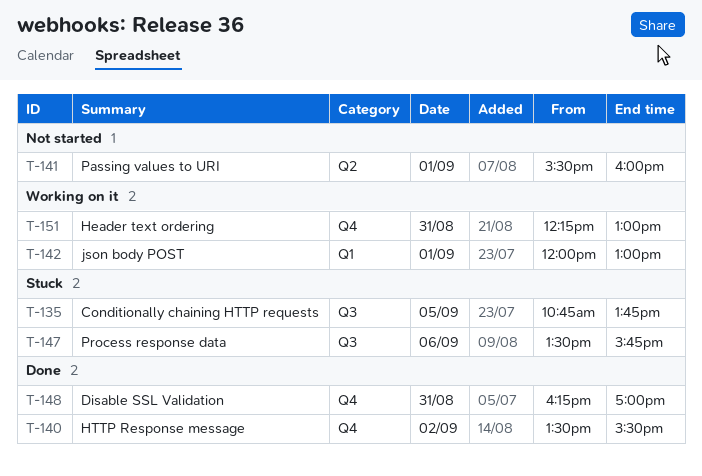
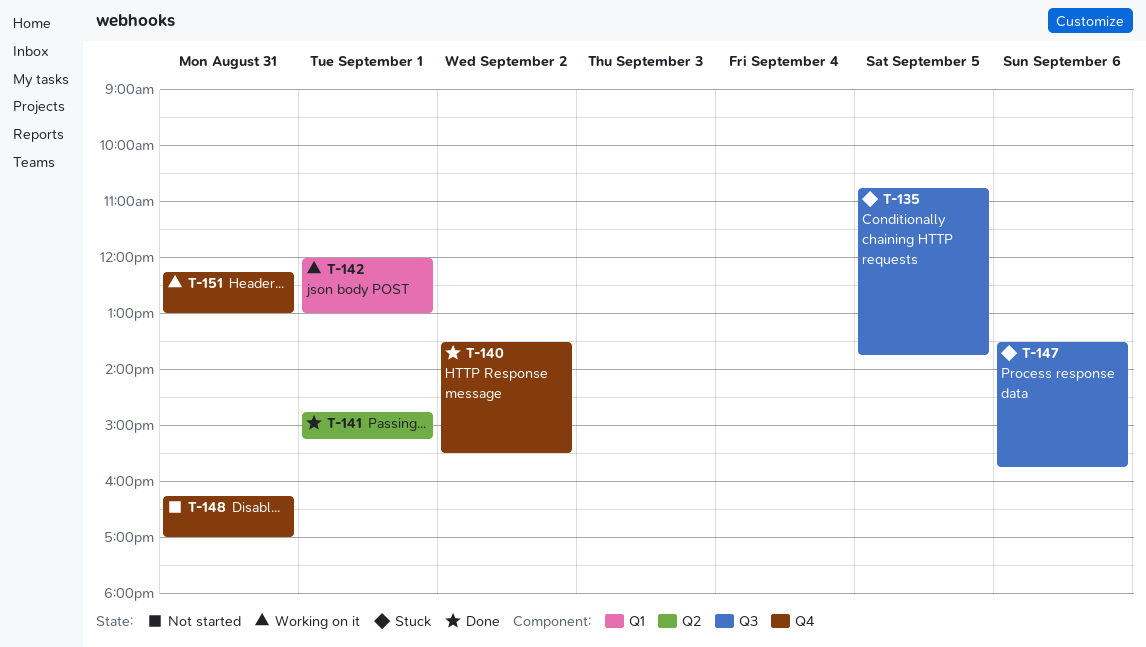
T-141, status: Not started -> Done
T-141, begins: 15:30 -> 14:45
T-141, ends: 16:00 -> 15:15
T-148, status: Done -> Not started

